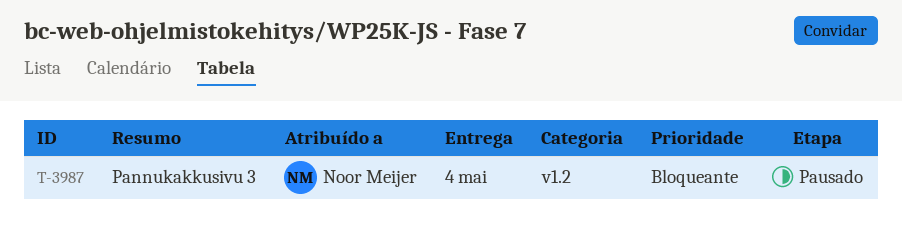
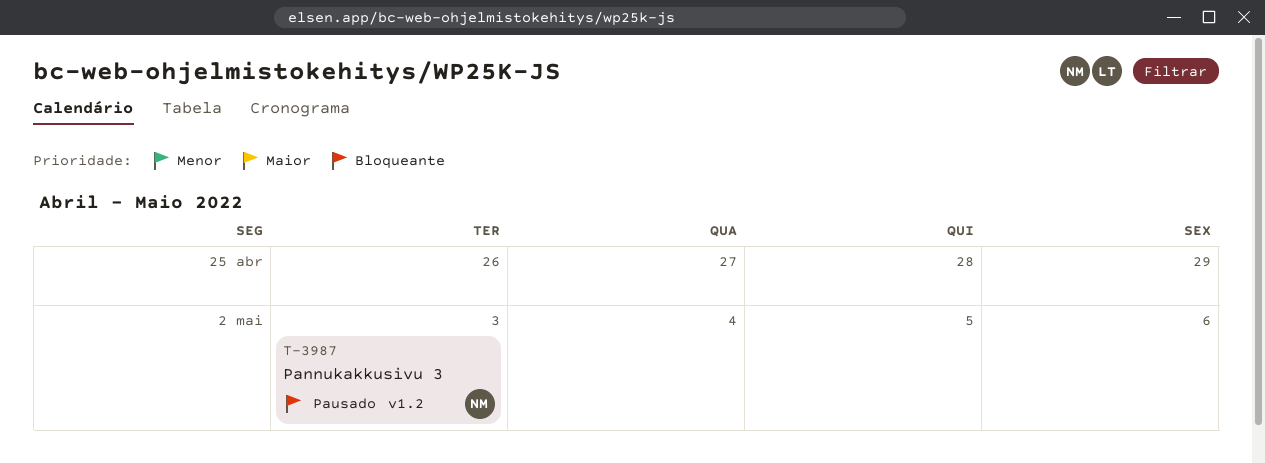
T-3987, due: May 4 -> May 3

